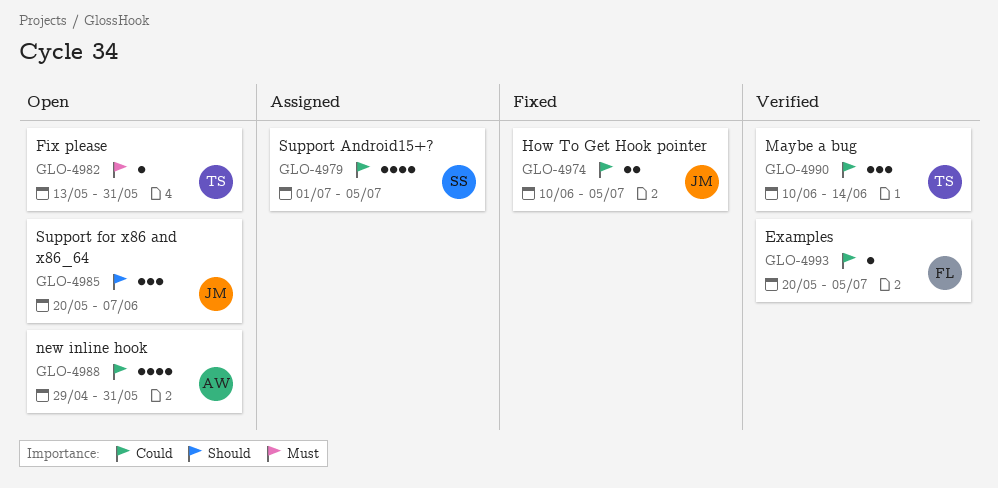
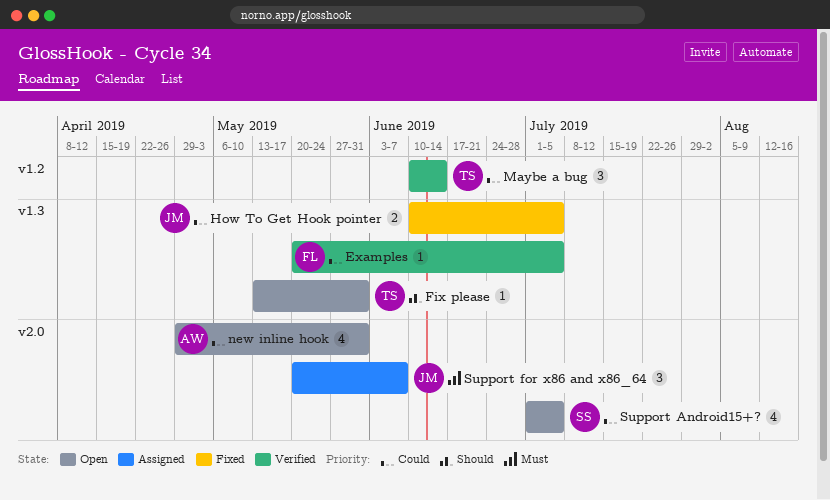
Fix please, priority: Must -> Should
Support Android15+?, status: Assigned -> Open
Support for x86 and x86_64, status: Open -> Assigned
Support for x86 and x86_64, priority: Should -> Must

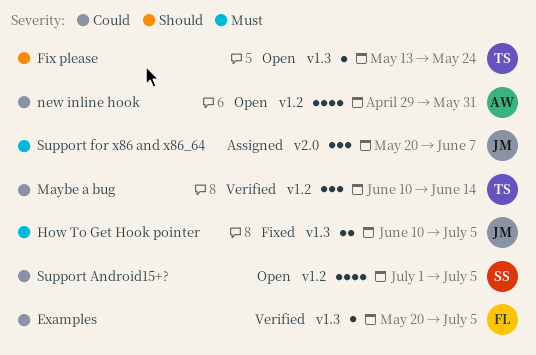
Fix please, due: May 31 -> May 24
How To Get Hook pointer, priority: Could -> Must
new inline hook, label: v2.0 -> v1.2
Support Android15+?, label: v2.0 -> v1.2

